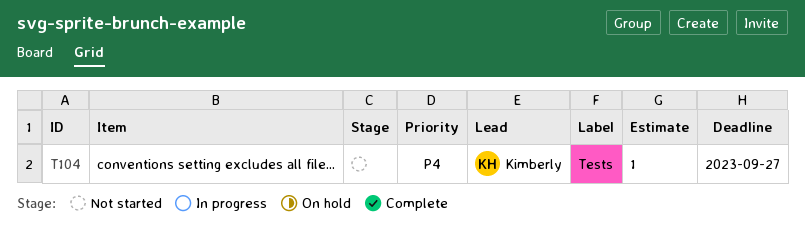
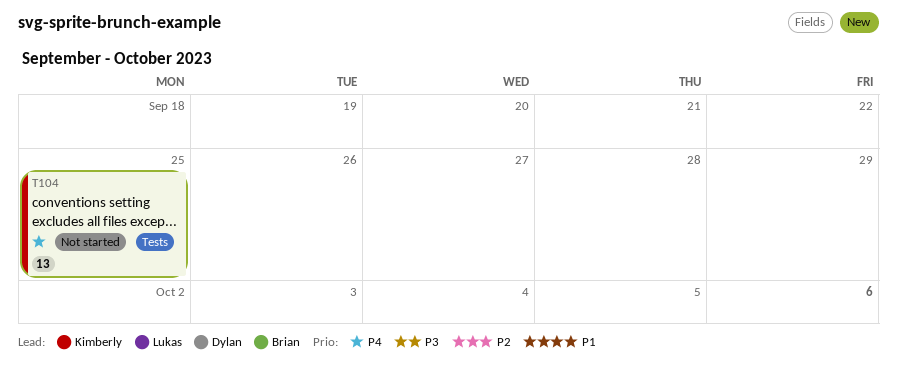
T104, estimate: 1 -> 13
T104, due: Sep 27 -> Sep 25

